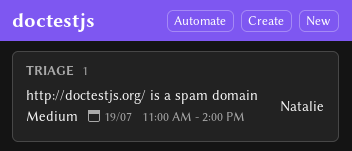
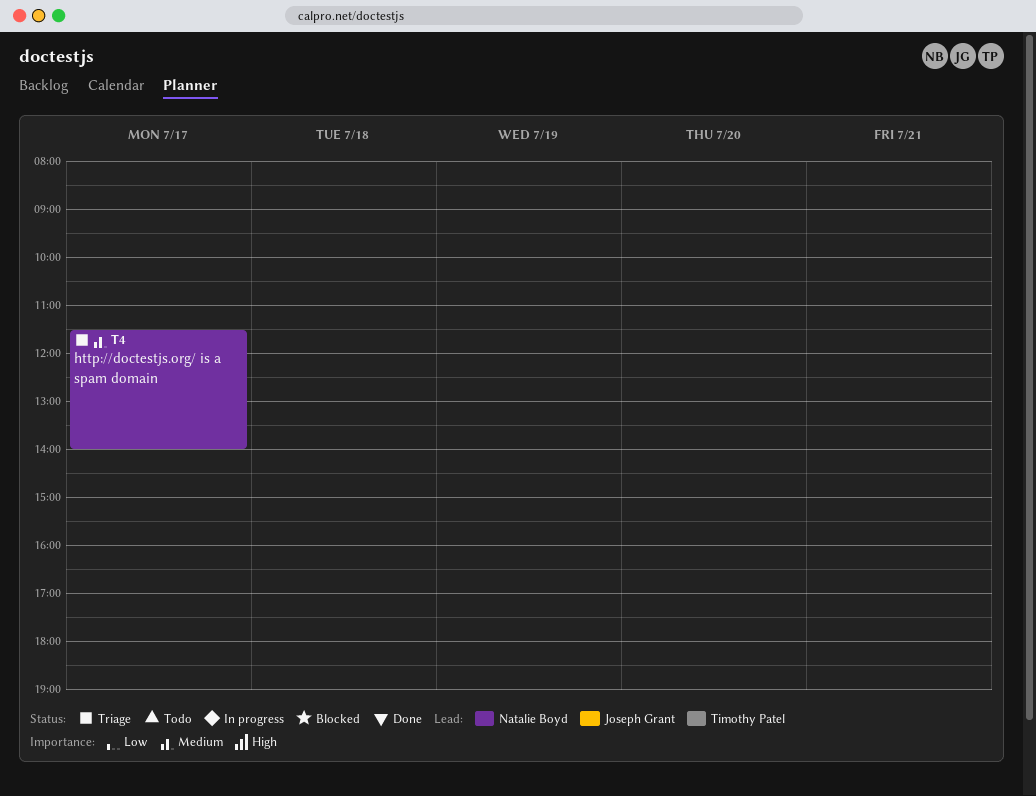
http://doctestjs.org/ is a spam domain, day: Jul 19 -> Jul 17
http://doctestjs.org/ is a spam domain, begins: 11:00 -> 11:30

